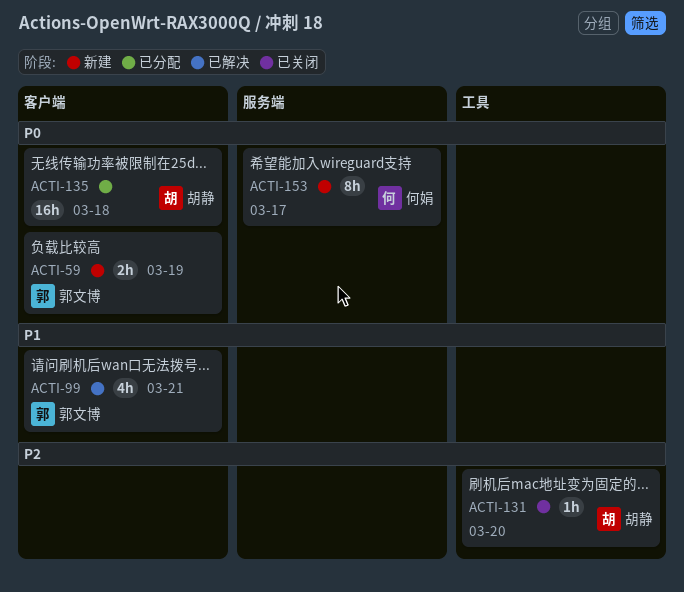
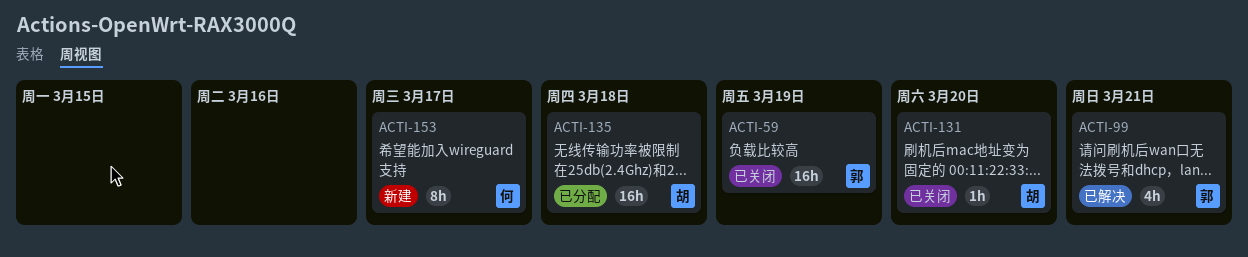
ACTI-59, status: 新建 -> 已关闭
ACTI-59, estimate: 2h -> 16h

